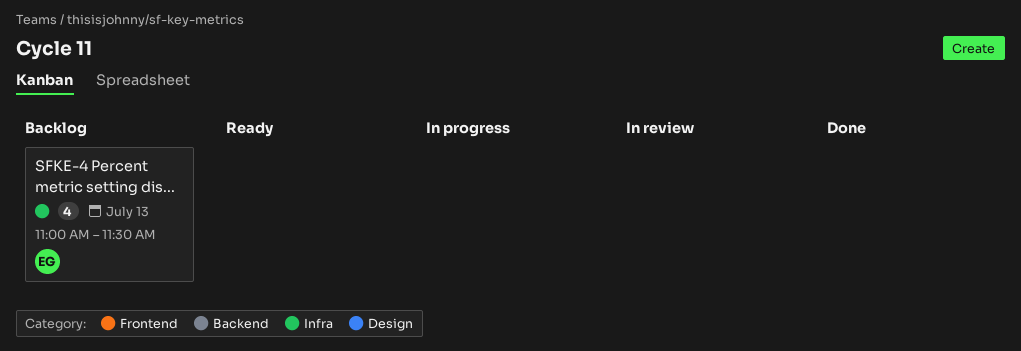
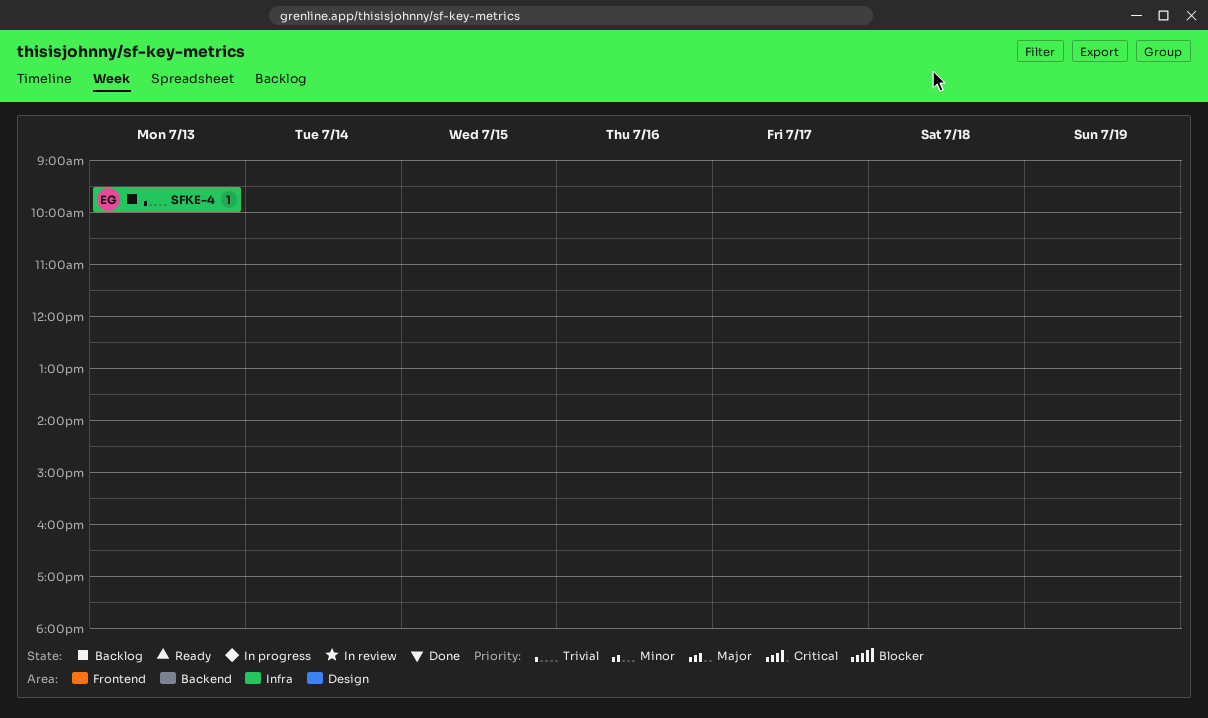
SFKE-4, estimate: 4 -> 1
SFKE-4, begins: 11:00 -> 09:30
SFKE-4, ends: 11:30 -> 10:00

